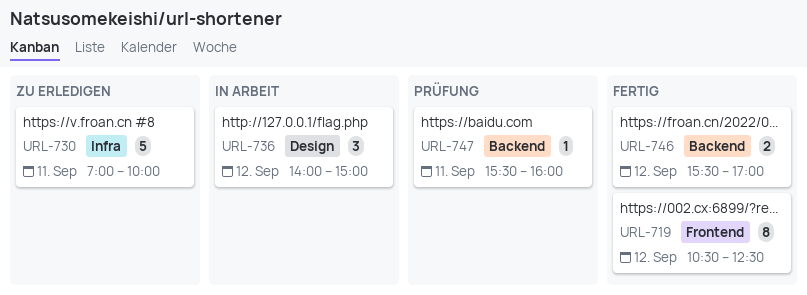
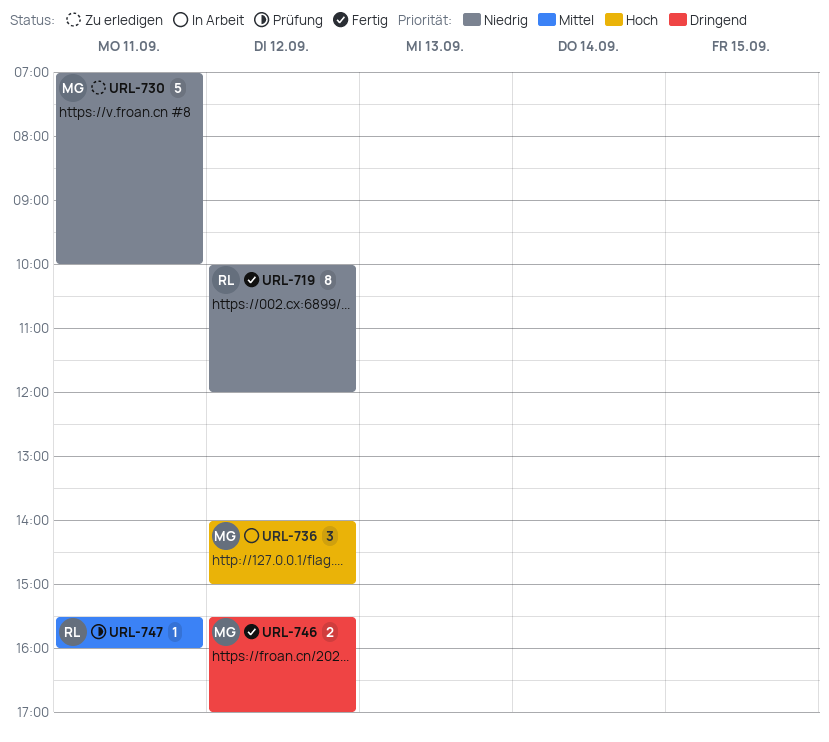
URL-719, begins: 10:30 -> 10:00
URL-719, ends: 12:30 -> 12:00

